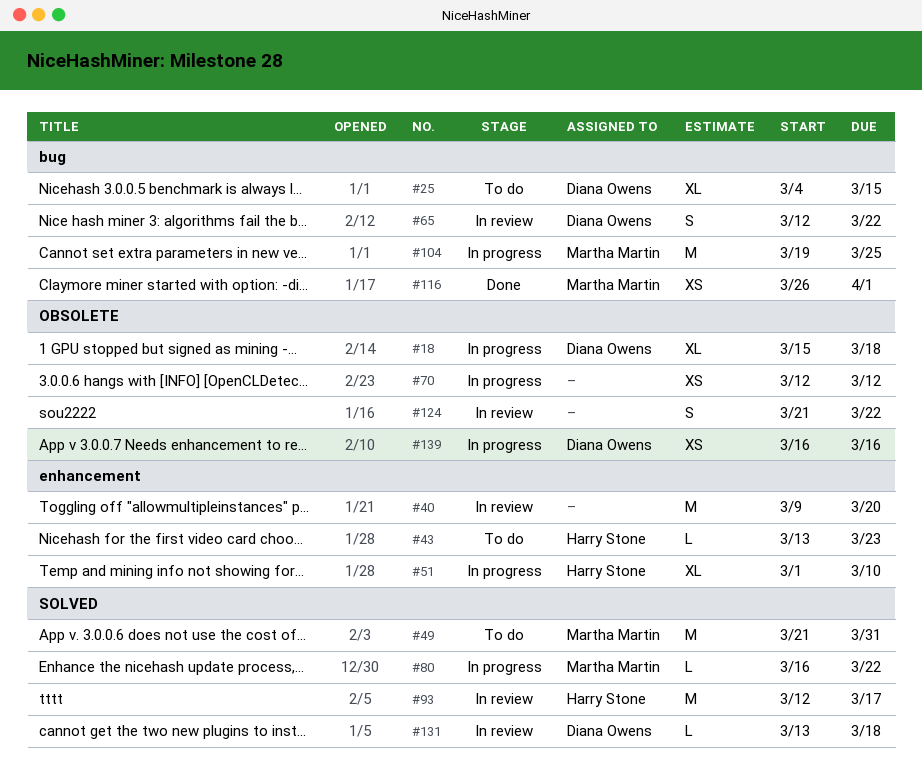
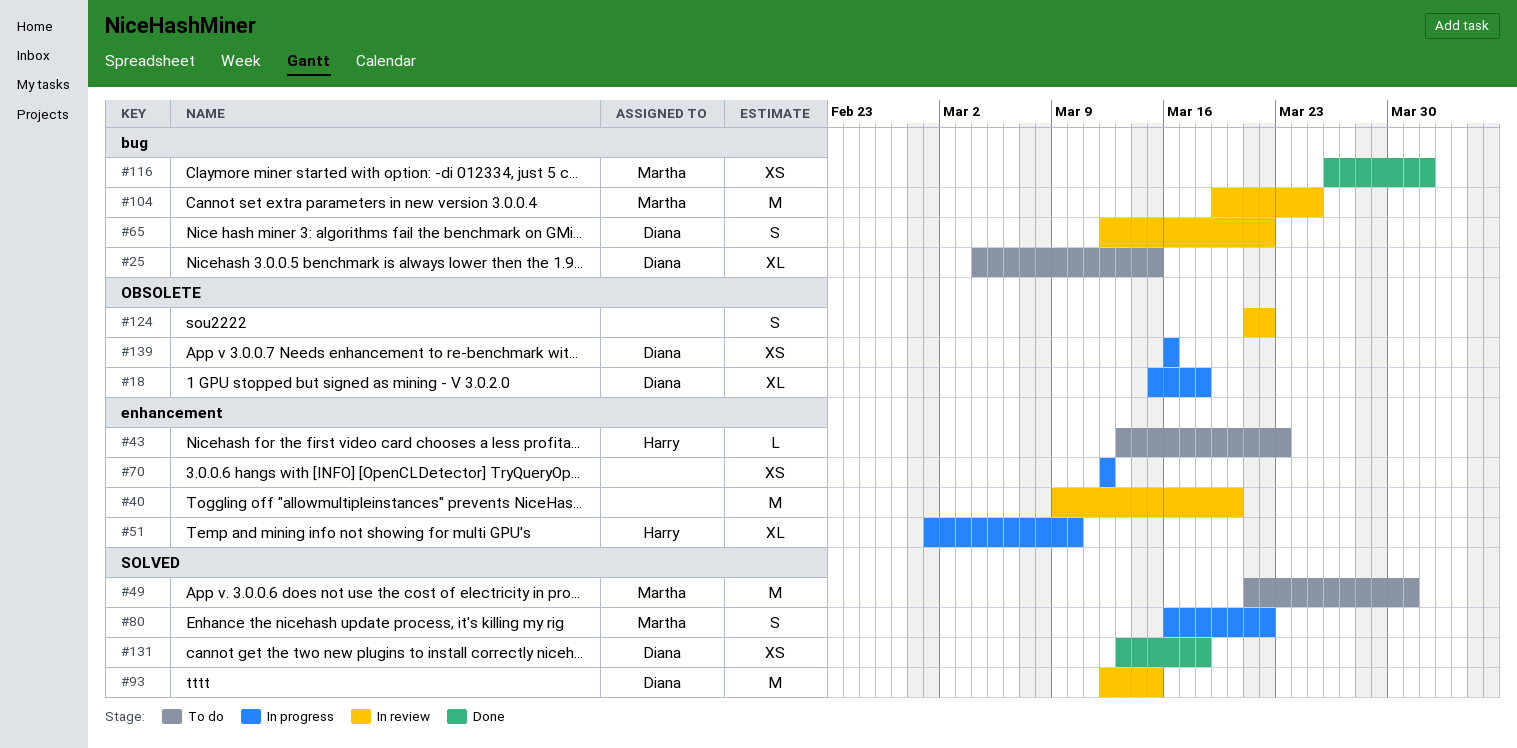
#70, label: OBSOLETE -> enhancement
#80, estimate: L -> S
#93, owner: Harry Stone -> Diana Owens
#93, due: Mar 17 -> Mar 15
#104, status: In progress -> In review
#131, status: In review -> Done
#131, estimate: L -> XS

